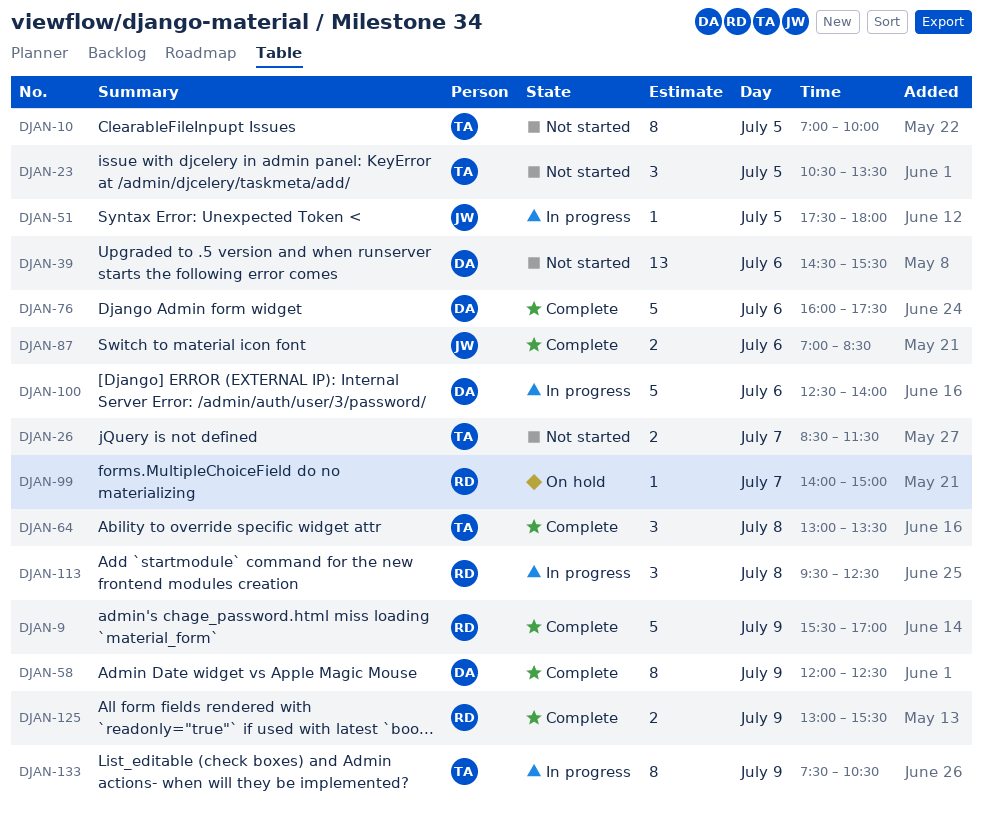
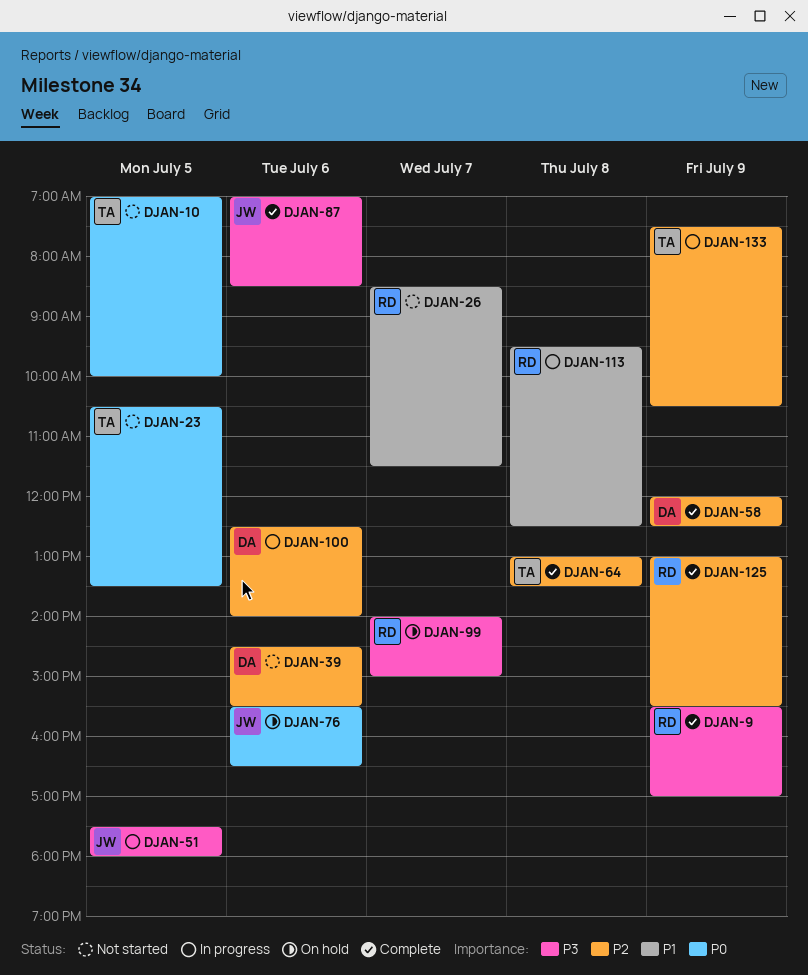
DJAN-26, owner: TA -> RD
DJAN-76, status: Complete -> On hold
DJAN-76, owner: DA -> JW
DJAN-76, begins: 16:00 -> 15:30
DJAN-76, ends: 17:30 -> 16:30

